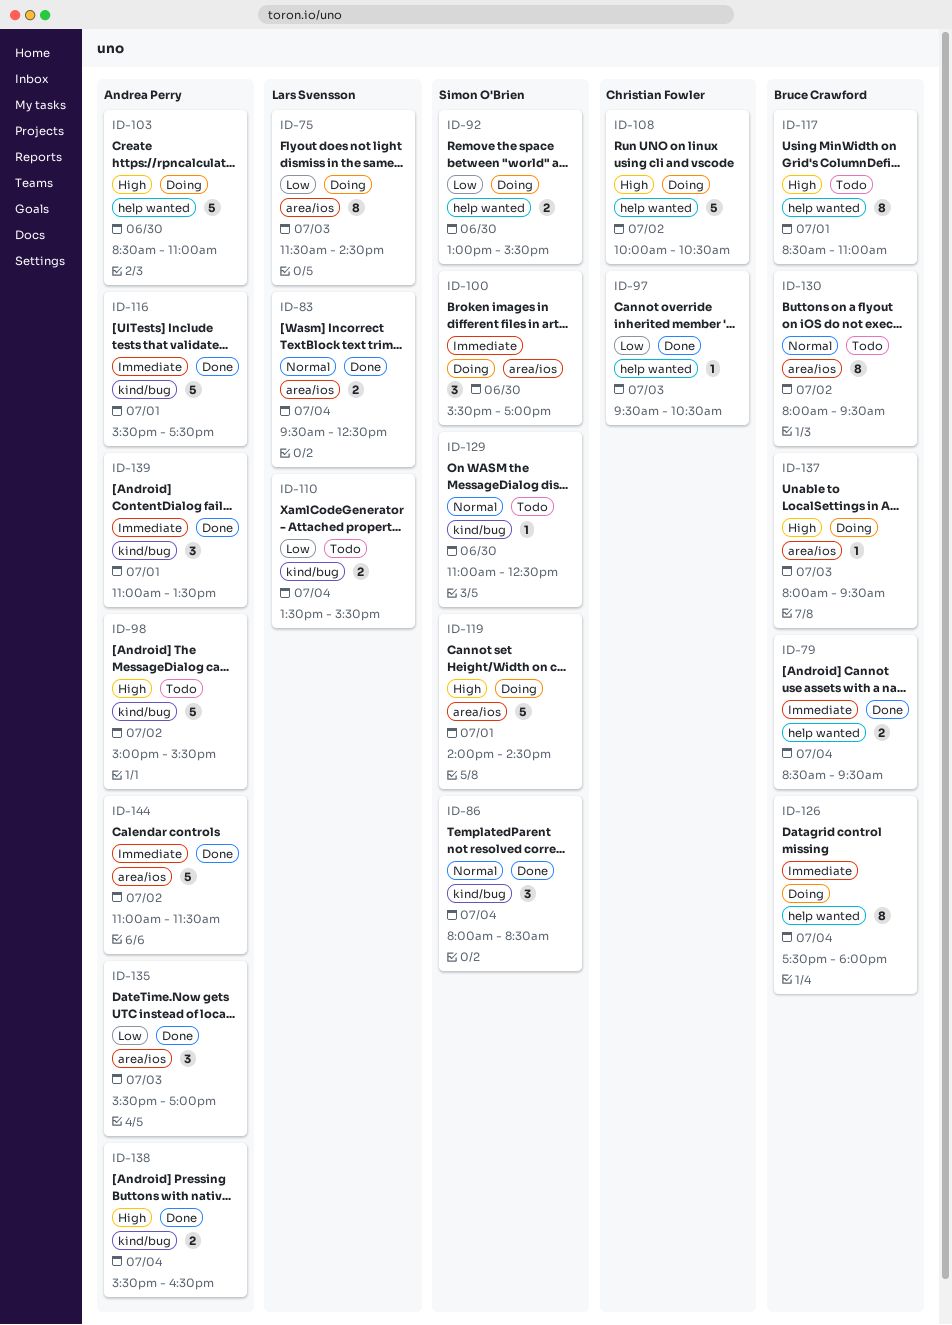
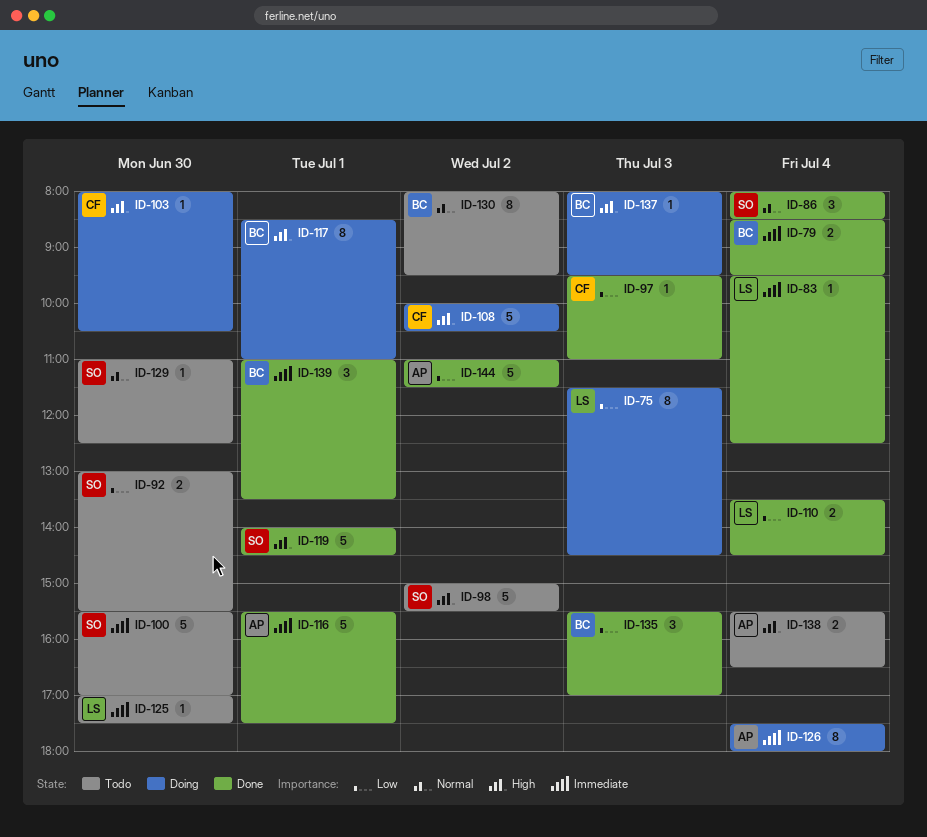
ID-83, priority: Normal -> Immediate
ID-83, estimate: 2 -> 1
ID-92, status: Doing -> Todo
ID-97, ends: 10:30 -> 11:00
ID-98, owner: Andrea Perry -> Simon O'Brien
ID-100, status: Doing -> Todo
ID-100, estimate: 3 -> 5
ID-103, owner: Andrea Perry -> Christian Fowler
ID-103, estimate: 5 -> 1
ID-103, begins: 08:30 -> 08:00
ID-103, ends: 11:00 -> 10:30
ID-110, status: Todo -> Done
ID-110, ends: 15:30 -> 14:30
ID-117, status: Todo -> Doing
ID-119, status: Doing -> Done
ID-125: none -> present
ID-126, owner: Bruce Crawford -> Andrea Perry
ID-135, owner: Andrea Perry -> Bruce Crawford
ID-138, status: Done -> Todo
ID-139, owner: Andrea Perry -> Bruce Crawford
ID-144, priority: Immediate -> Low

